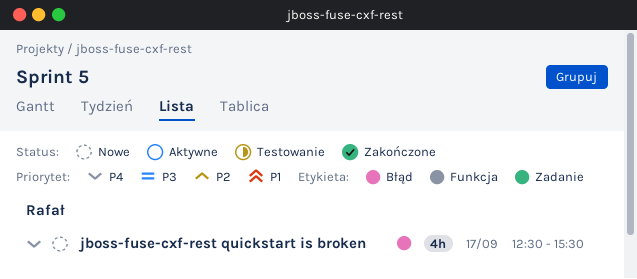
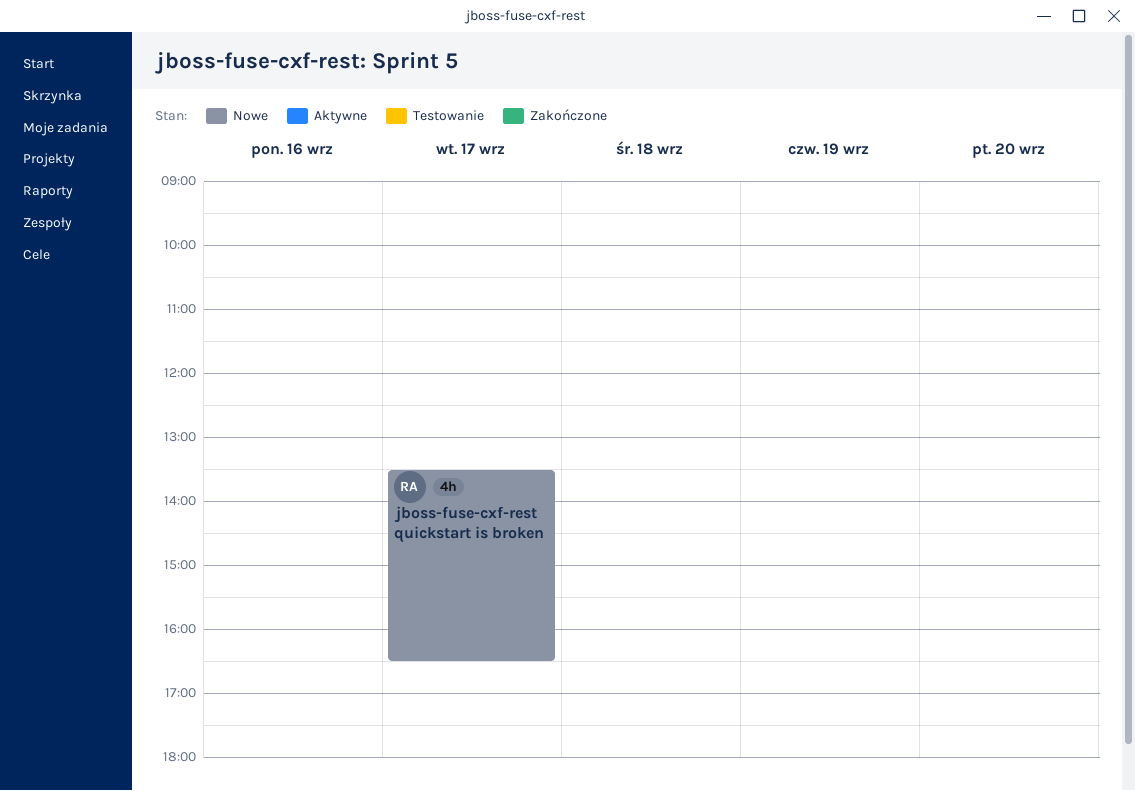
jboss-fuse-cxf-rest quickstart is broken, begins: 12:30 -> 13:30
jboss-fuse-cxf-rest quickstart is broken, ends: 15:30 -> 16:30

